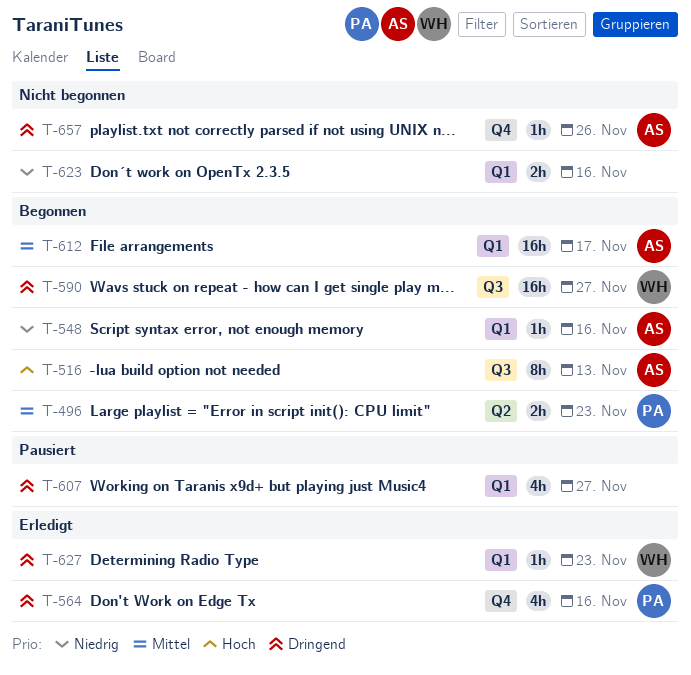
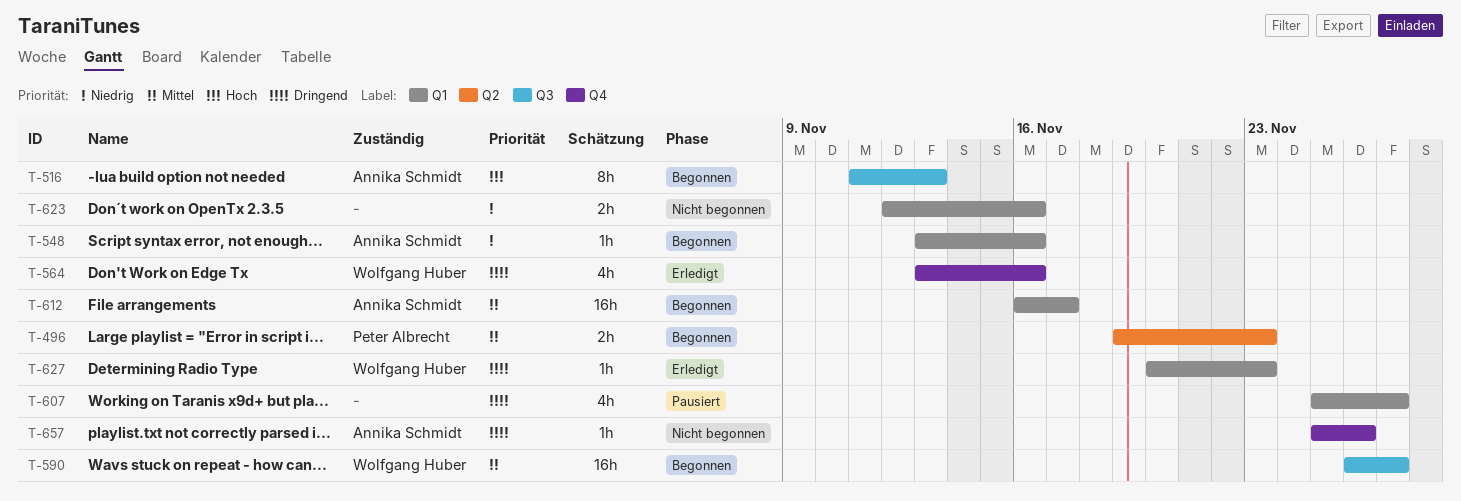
T-564, owner: Peter Albrecht -> Wolfgang Huber
T-590, priority: Dringend -> Mittel

